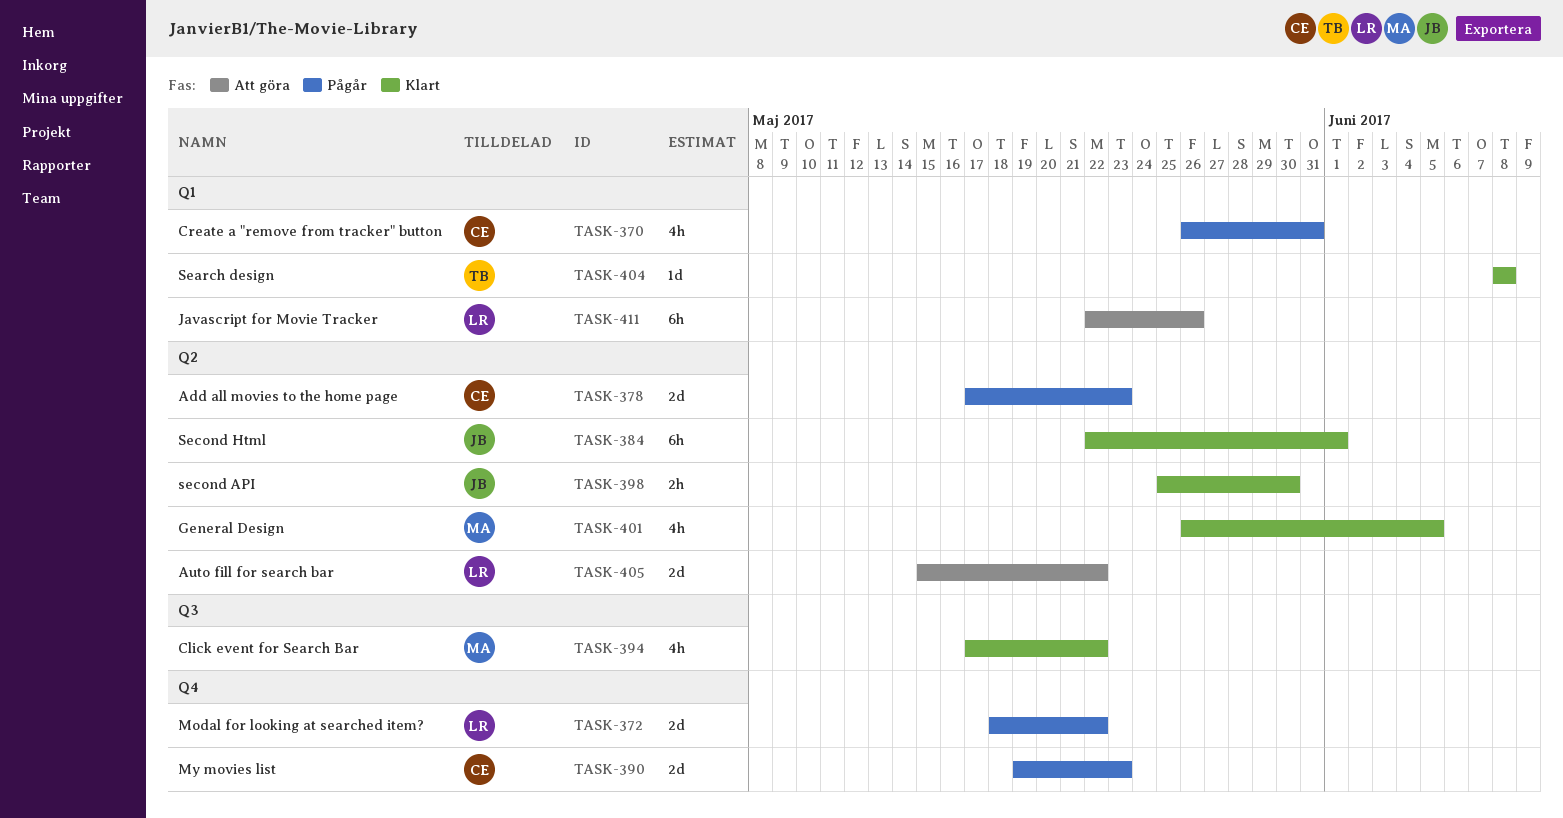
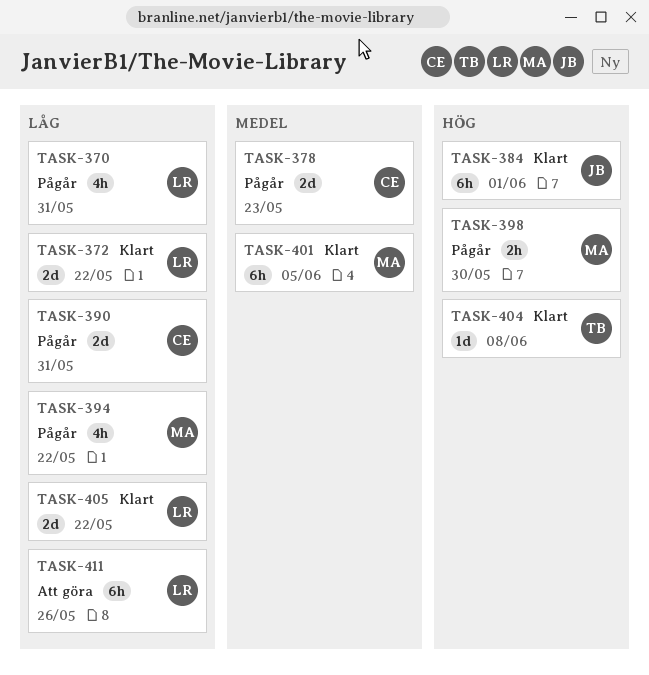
TASK-370, owner: CE -> LR
TASK-372, status: Pågår -> Klart
TASK-390, due: May 23 -> May 31
TASK-394, status: Klart -> Pågår
TASK-398, status: Klart -> Pågår
TASK-398, owner: JB -> MA
TASK-401, estimate: 4h -> 6h
TASK-405, status: Att göra -> Klart

